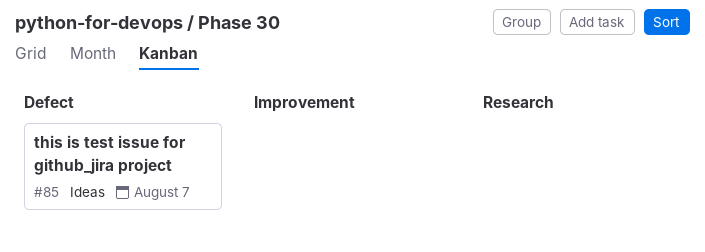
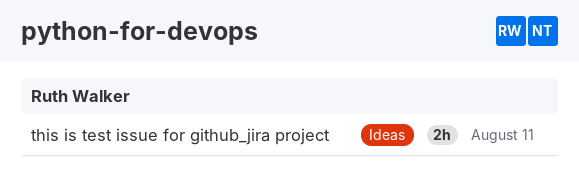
this is test issue for github_jira project, due: Aug 7 -> Aug 11

